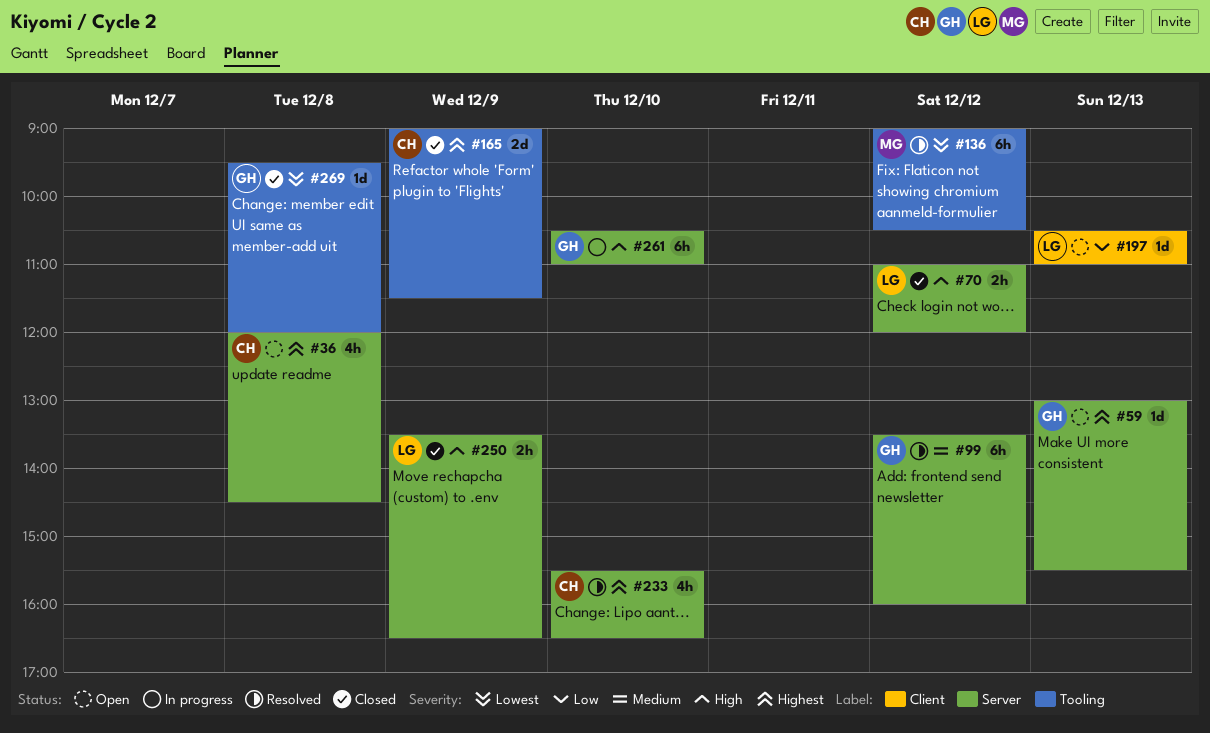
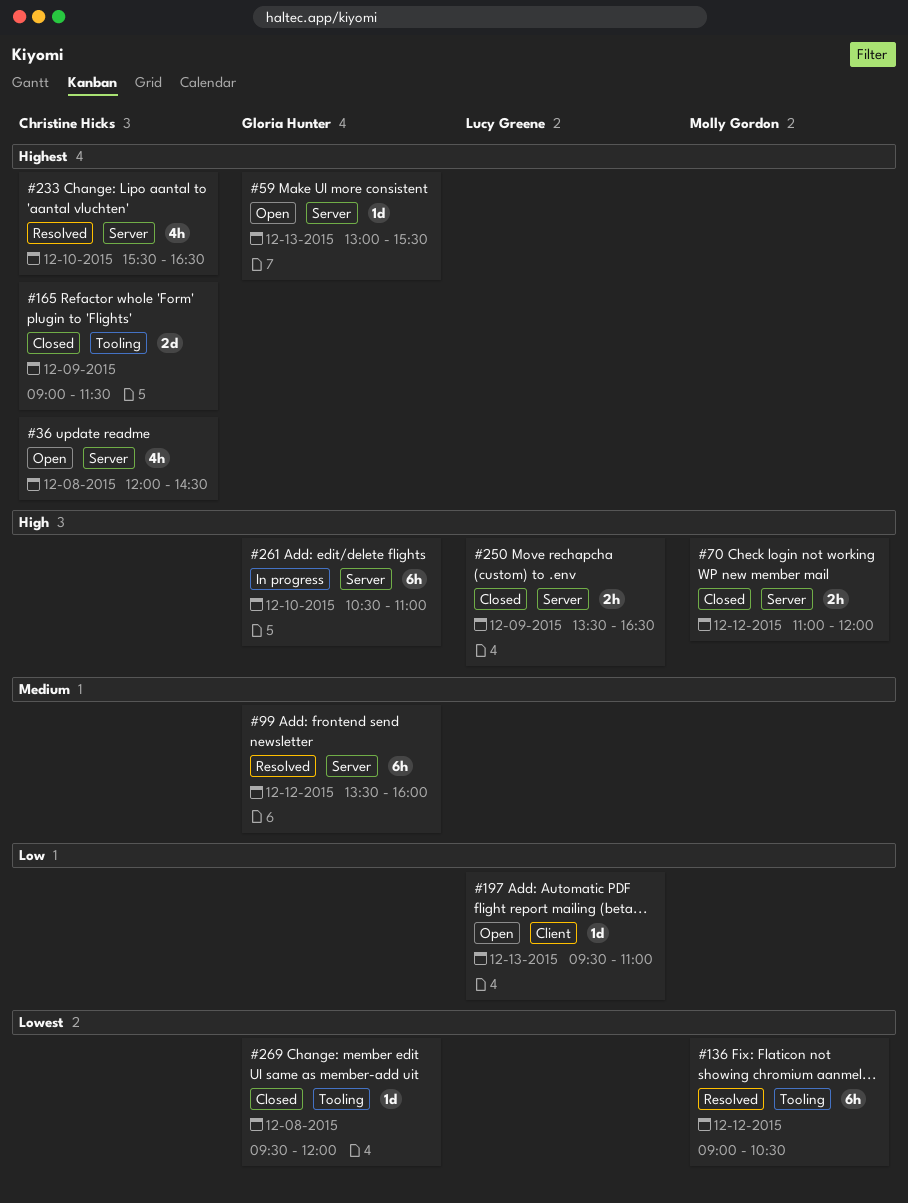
#70, owner: Lucy Greene -> Molly Gordon
#197, begins: 10:30 -> 09:30

